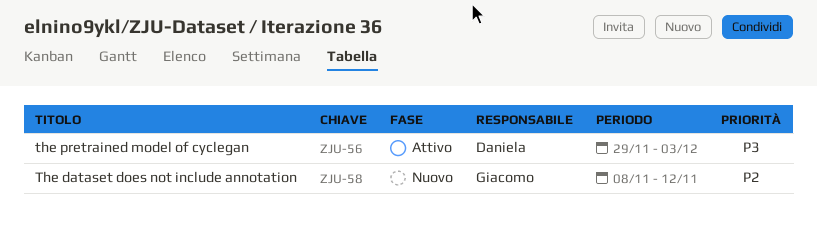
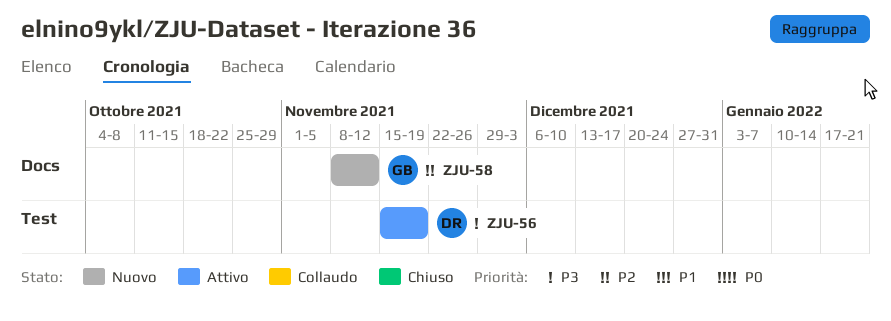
ZJU-56, start: Nov 29 -> Nov 15
ZJU-56, due: Dec 3 -> Nov 19

